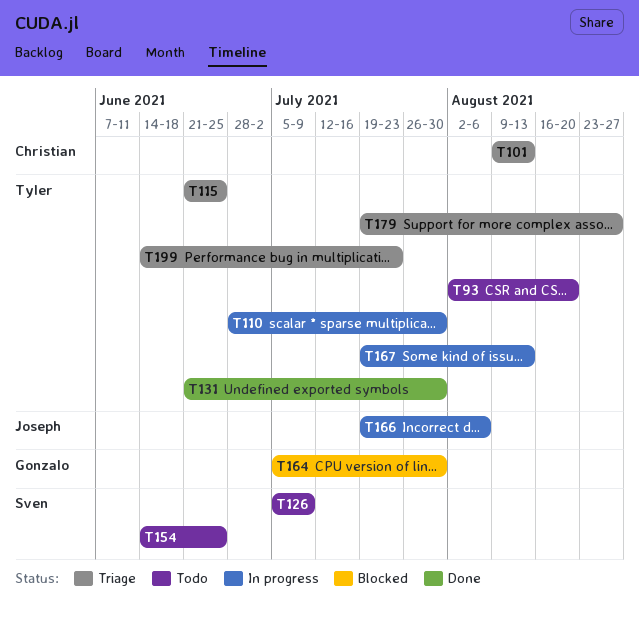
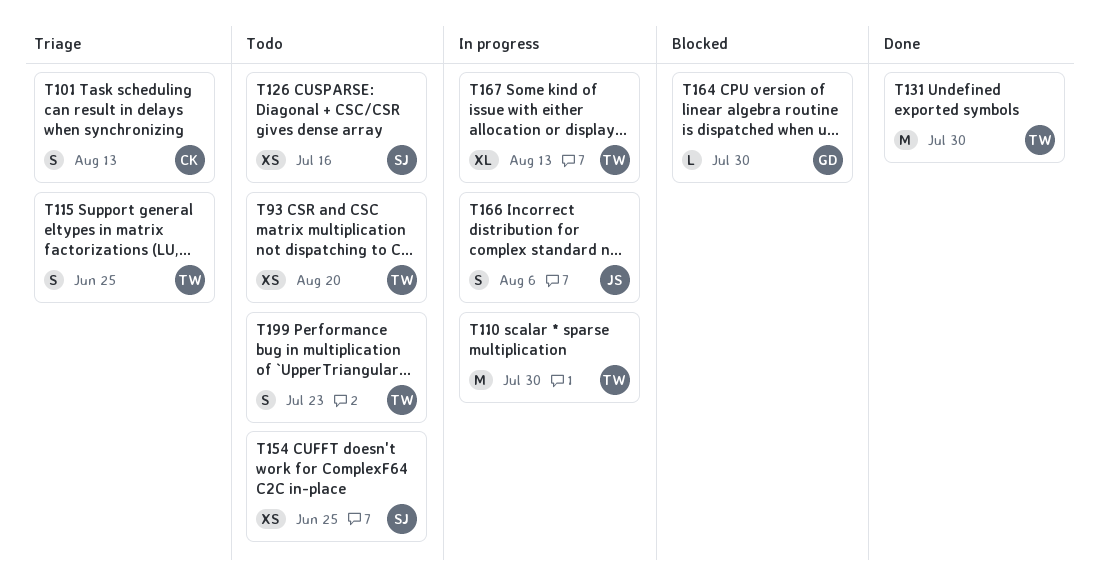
T126, due: Jul 9 -> Jul 16
T179: present -> none
T199, status: Triage -> Todo

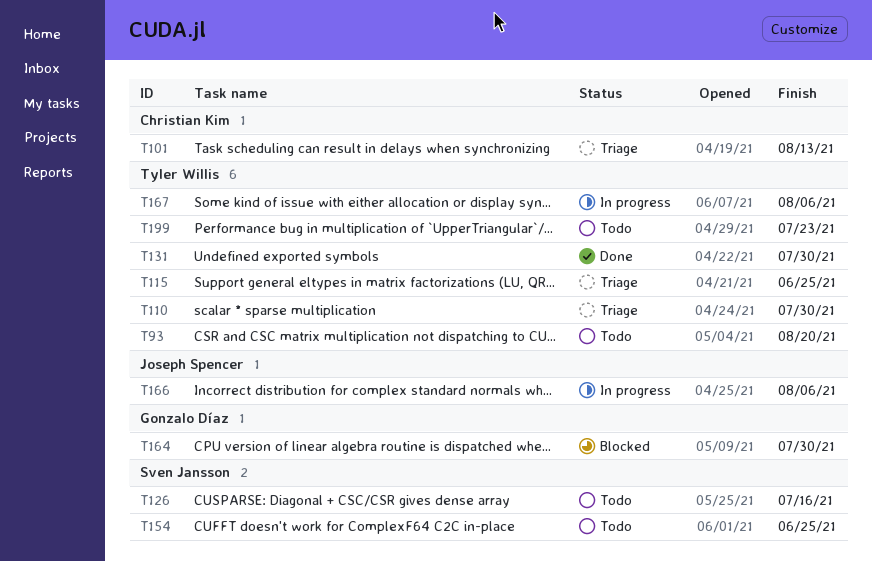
T110, status: In progress -> Triage
T167, due: Aug 13 -> Aug 6

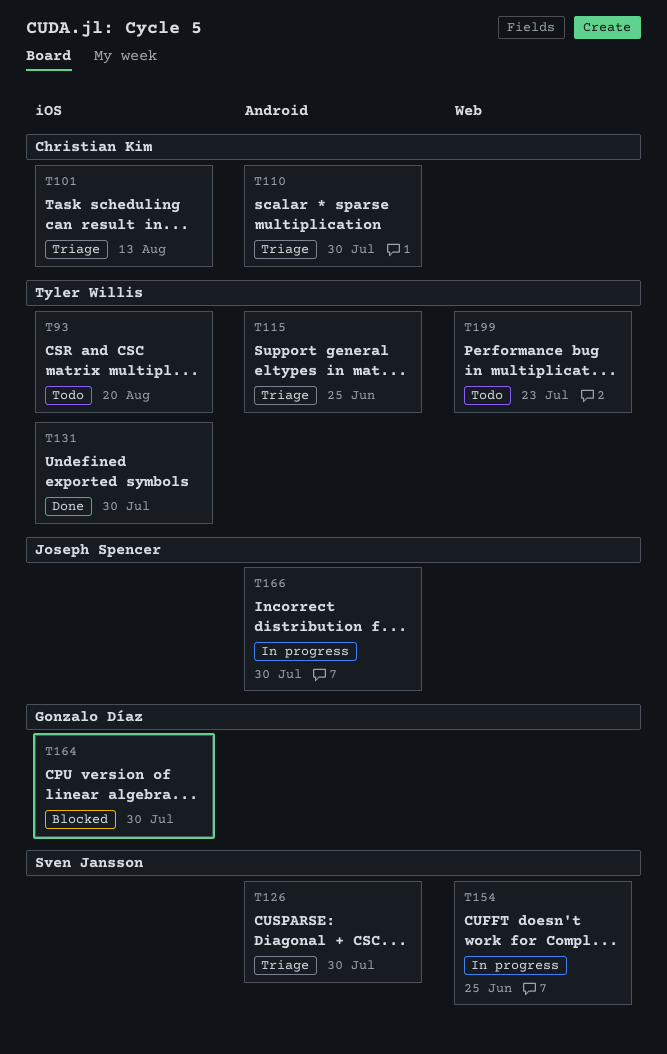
T110, owner: Tyler Willis -> Christian Kim
T126, status: Todo -> Triage
T126, due: Jul 16 -> Jul 30
T154, status: Todo -> In progress
T166, due: Aug 6 -> Jul 30
T167: present -> none

